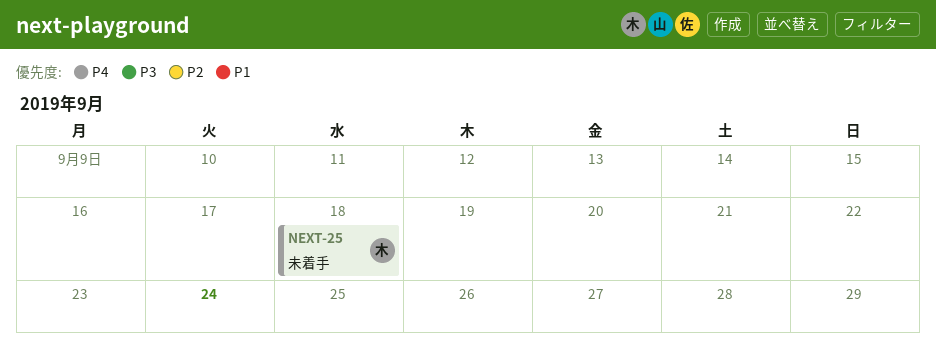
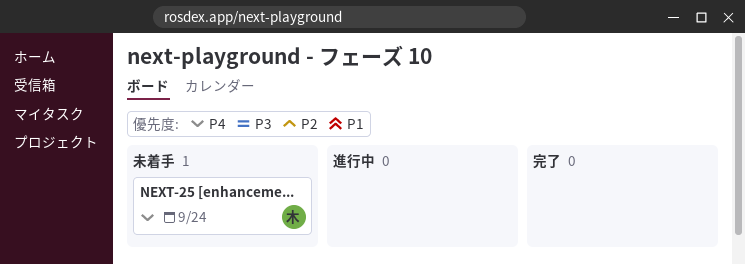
NEXT-25, due: Sep 18 -> Sep 24

